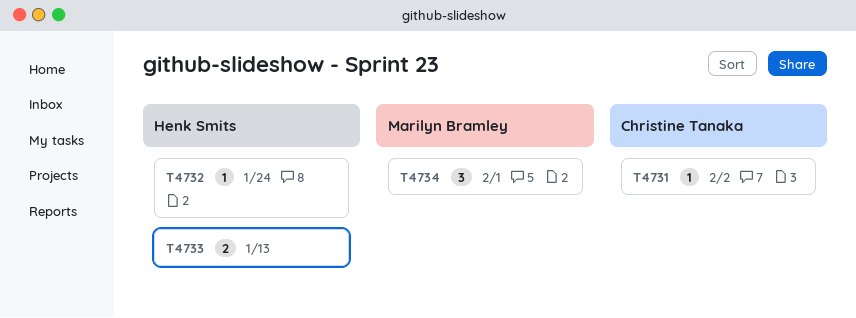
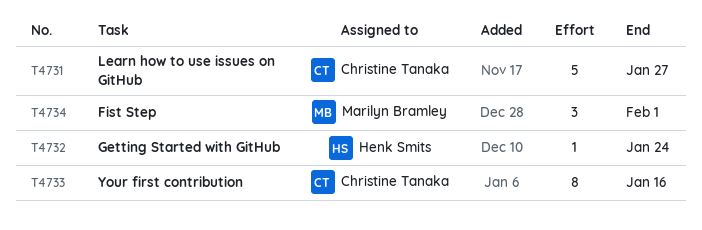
T4731, estimate: 1 -> 5
T4731, due: Feb 2 -> Jan 27
T4733, owner: Henk Smits -> Christine Tanaka
T4733, estimate: 2 -> 8
T4733, due: Jan 13 -> Jan 16

